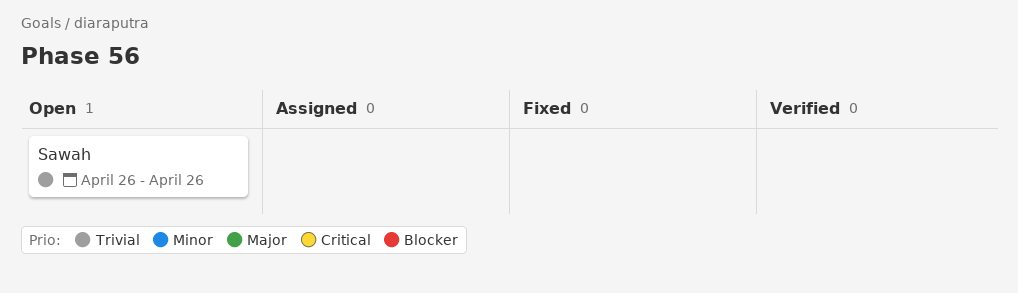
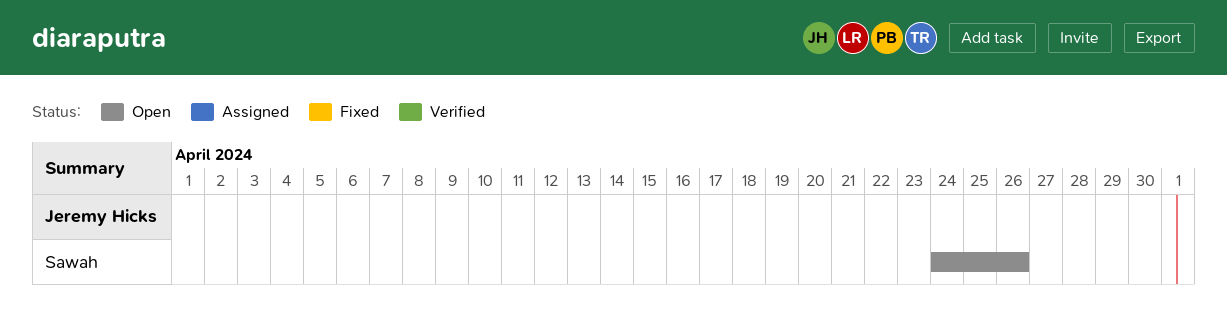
Sawah, start: Apr 26 -> Apr 24

